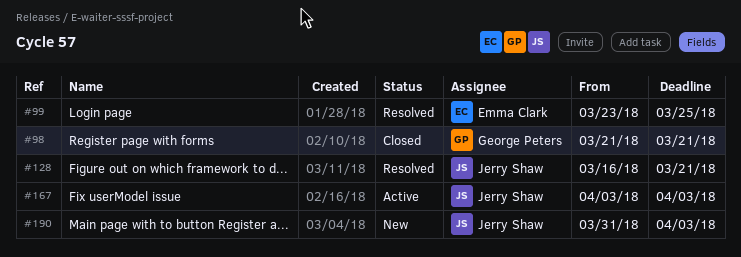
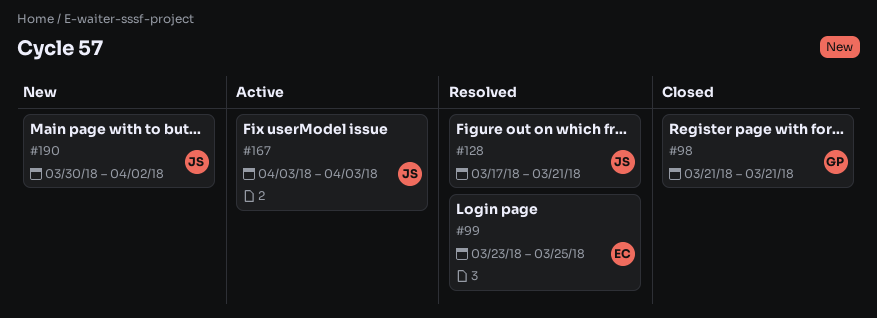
#128, start: Mar 16 -> Mar 17
#190, start: Mar 31 -> Mar 30
#190, due: Apr 3 -> Apr 2

